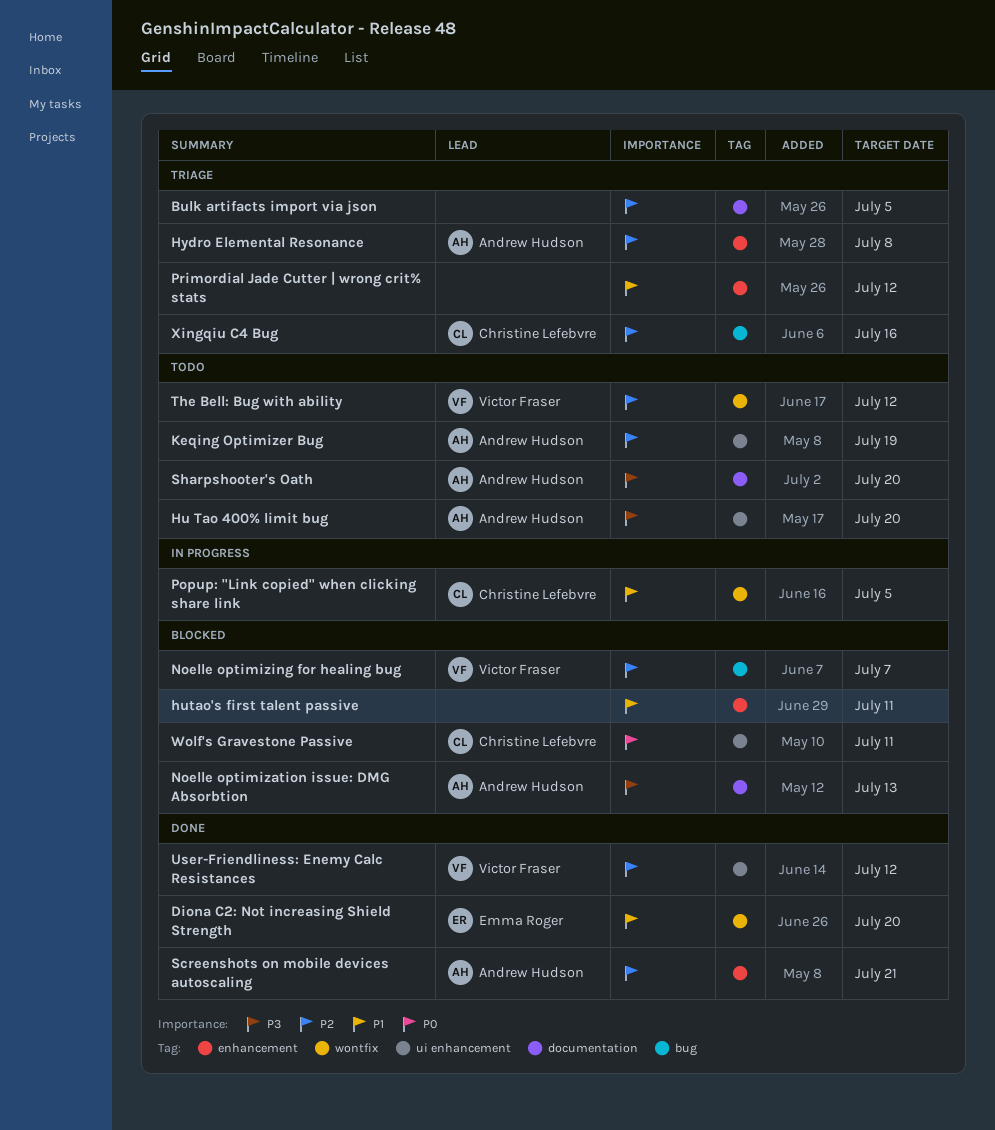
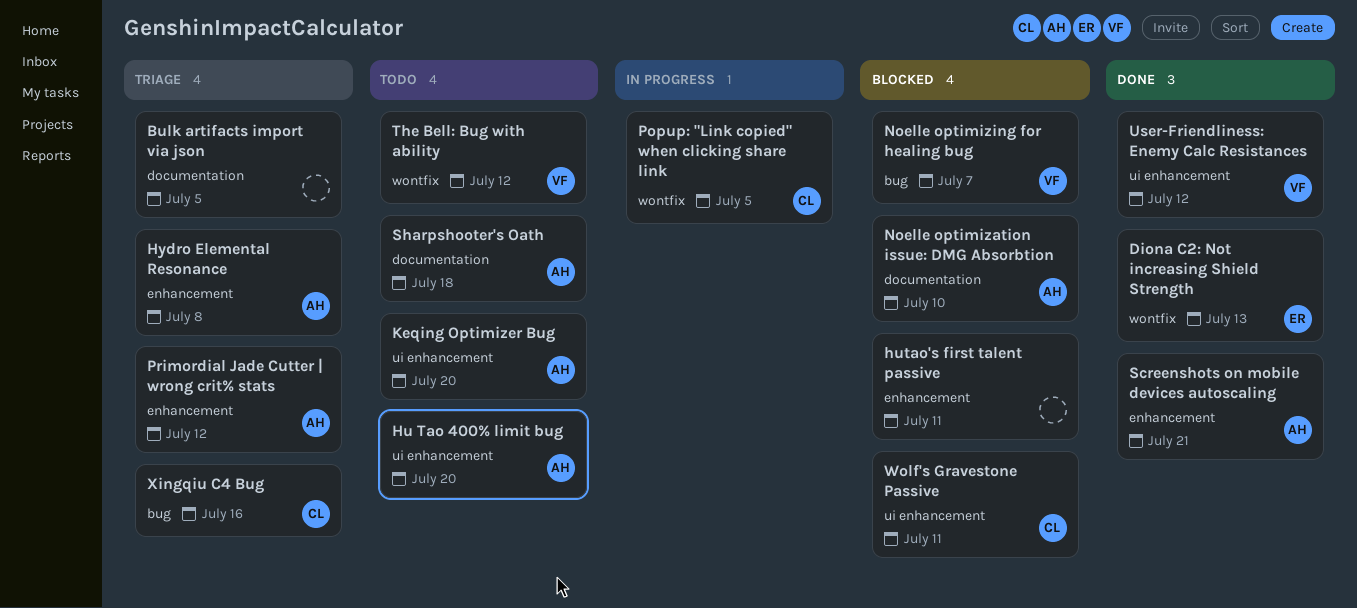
Diona C2: Not increasing Shield Strength, due: Jul 20 -> Jul 13
Keqing Optimizer Bug, due: Jul 19 -> Jul 20
Noelle optimization issue: DMG Absorbtion, due: Jul 13 -> Jul 10
Primordial Jade Cutter | wrong crit% stats, owner: none -> Andrew Hudson
Sharpshooter's Oath, due: Jul 20 -> Jul 18

